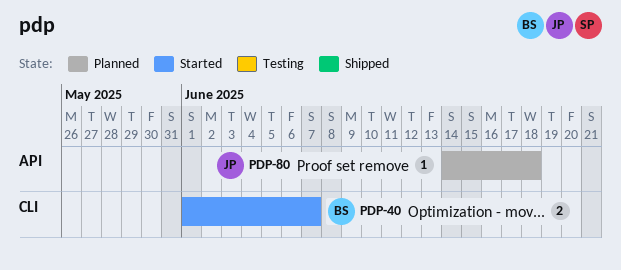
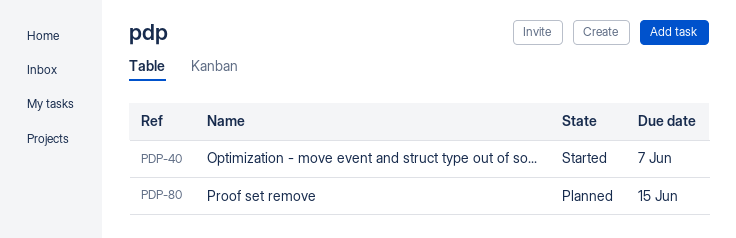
PDP-80, due: Jun 18 -> Jun 15

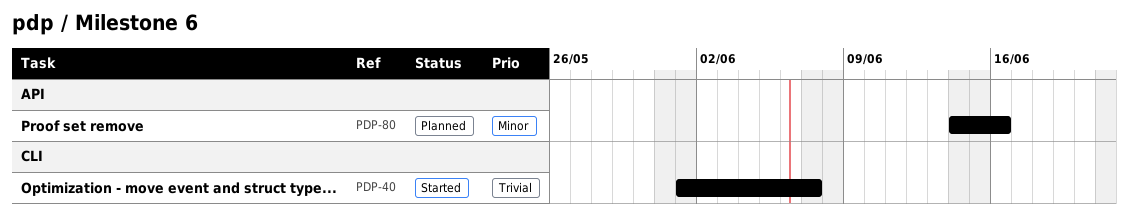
PDP-80, due: Jun 15 -> Jun 16

